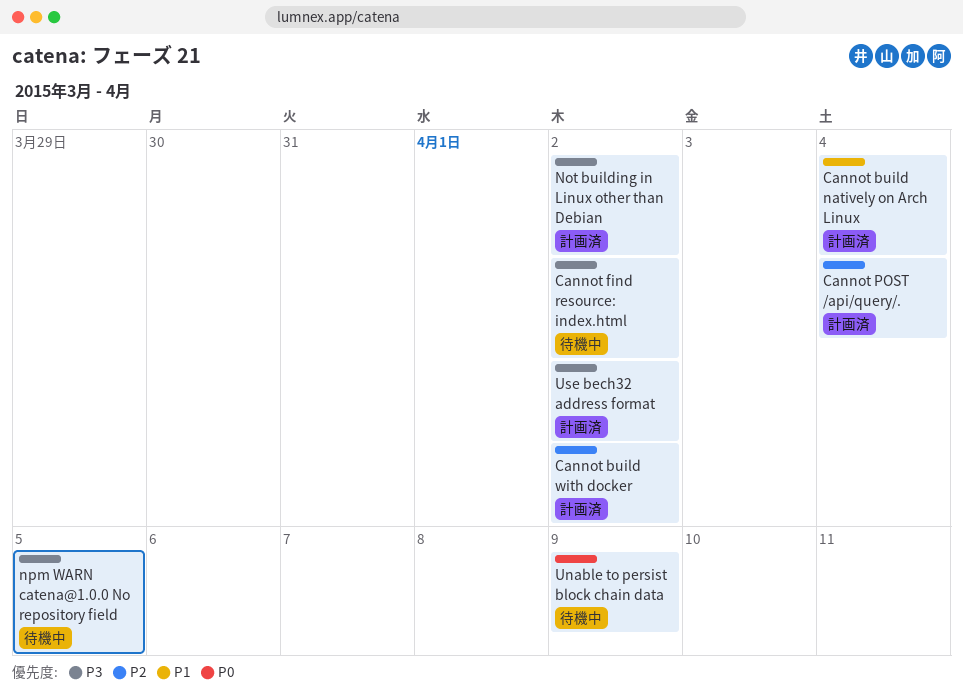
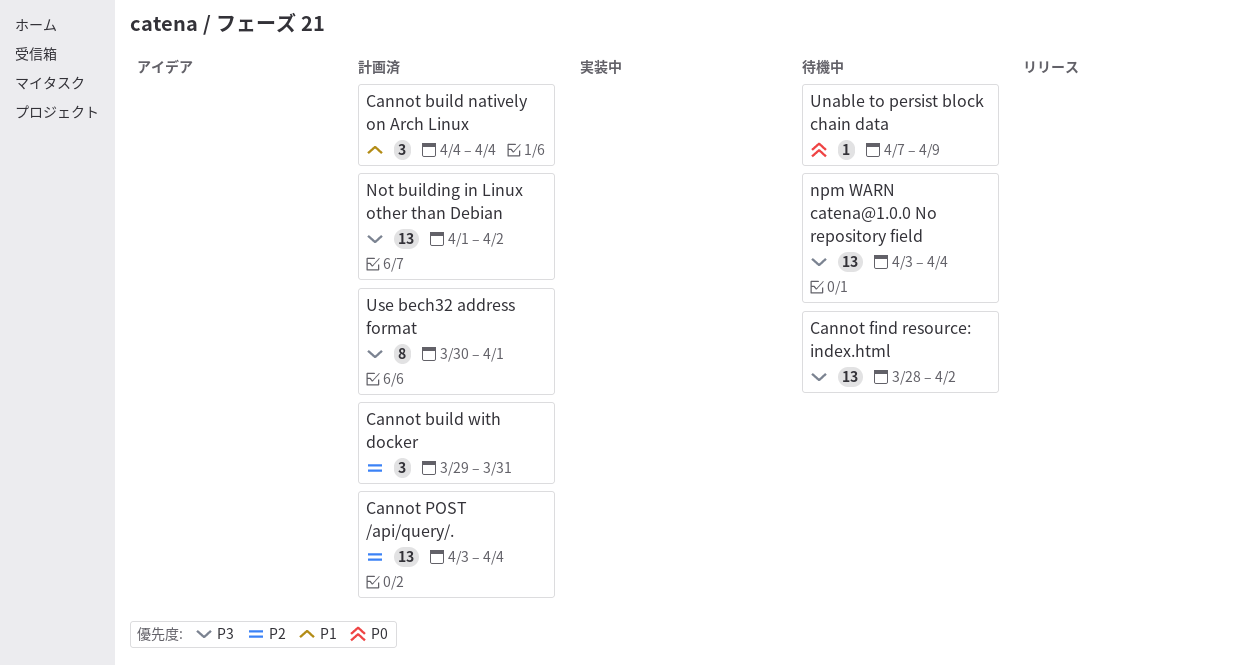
Cannot build with docker, due: Apr 2 -> Mar 31
npm WARN catena@1.0.0 No repository field, due: Apr 5 -> Apr 4
Use bech32 address format, due: Apr 2 -> Apr 1

